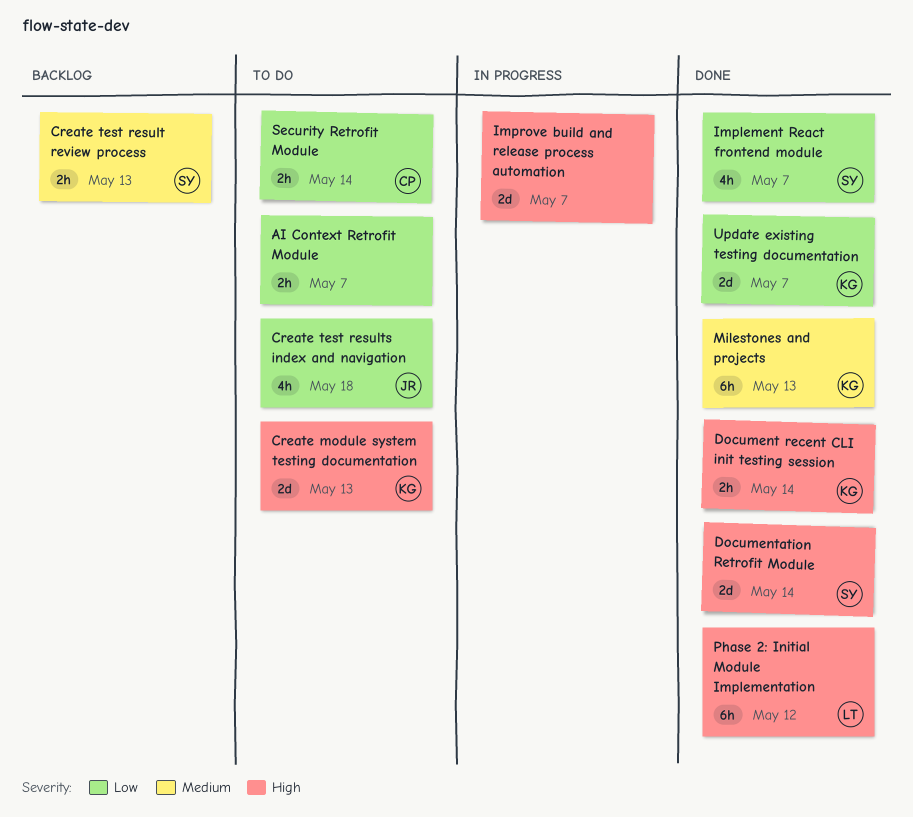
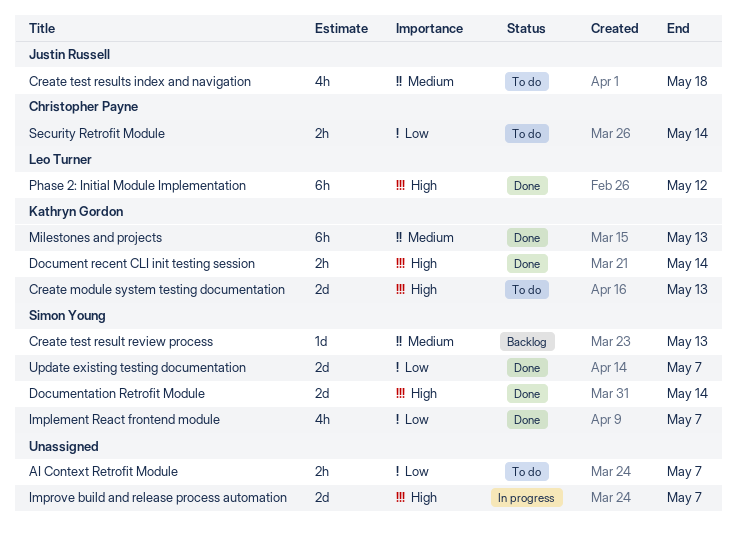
Create test result review process, estimate: 2h -> 1d
Create test results index and navigation, priority: Low -> Medium
Update existing testing documentation, owner: Kathryn Gordon -> Simon Young

